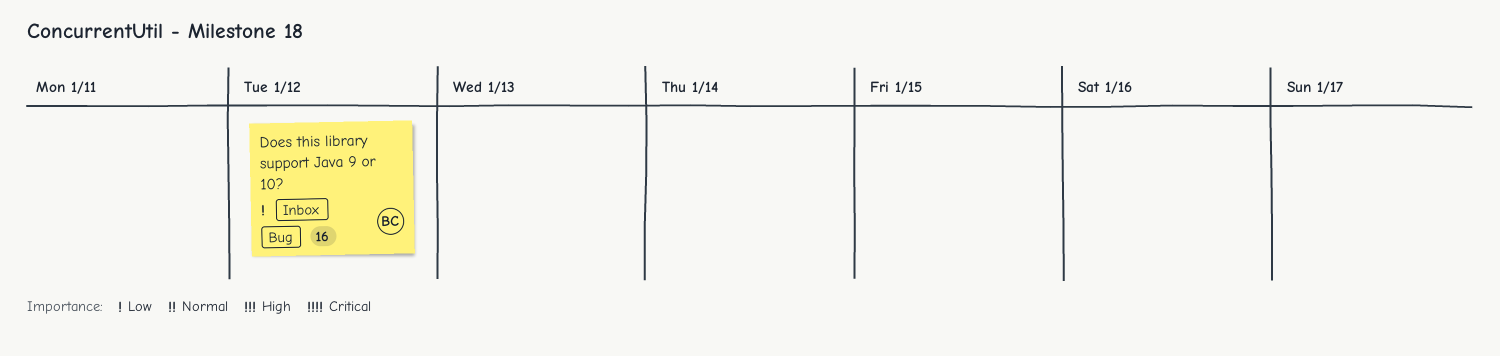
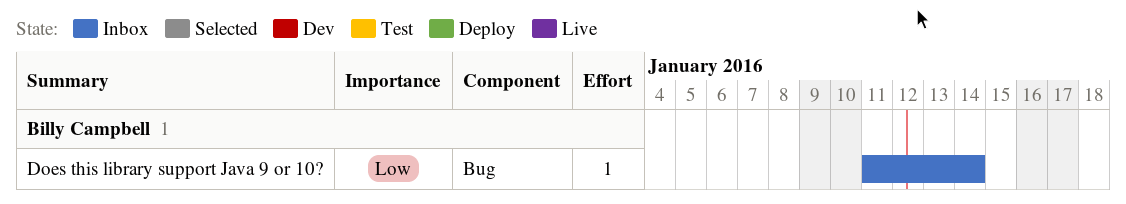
Does this library support Java 9 or 10?, estimate: 16 -> 1
Does this library support Java 9 or 10?, due: Jan 12 -> Jan 14

